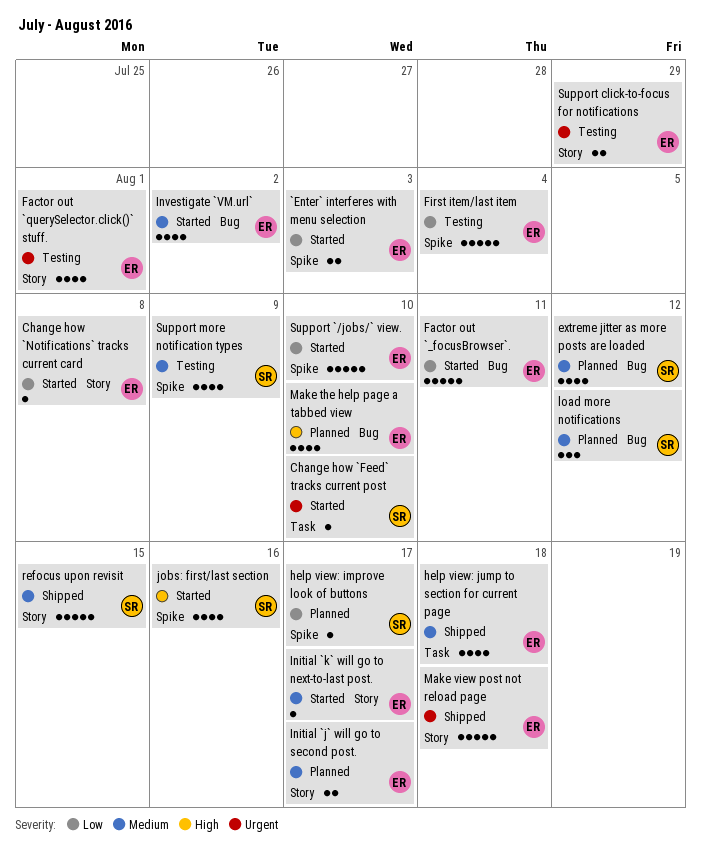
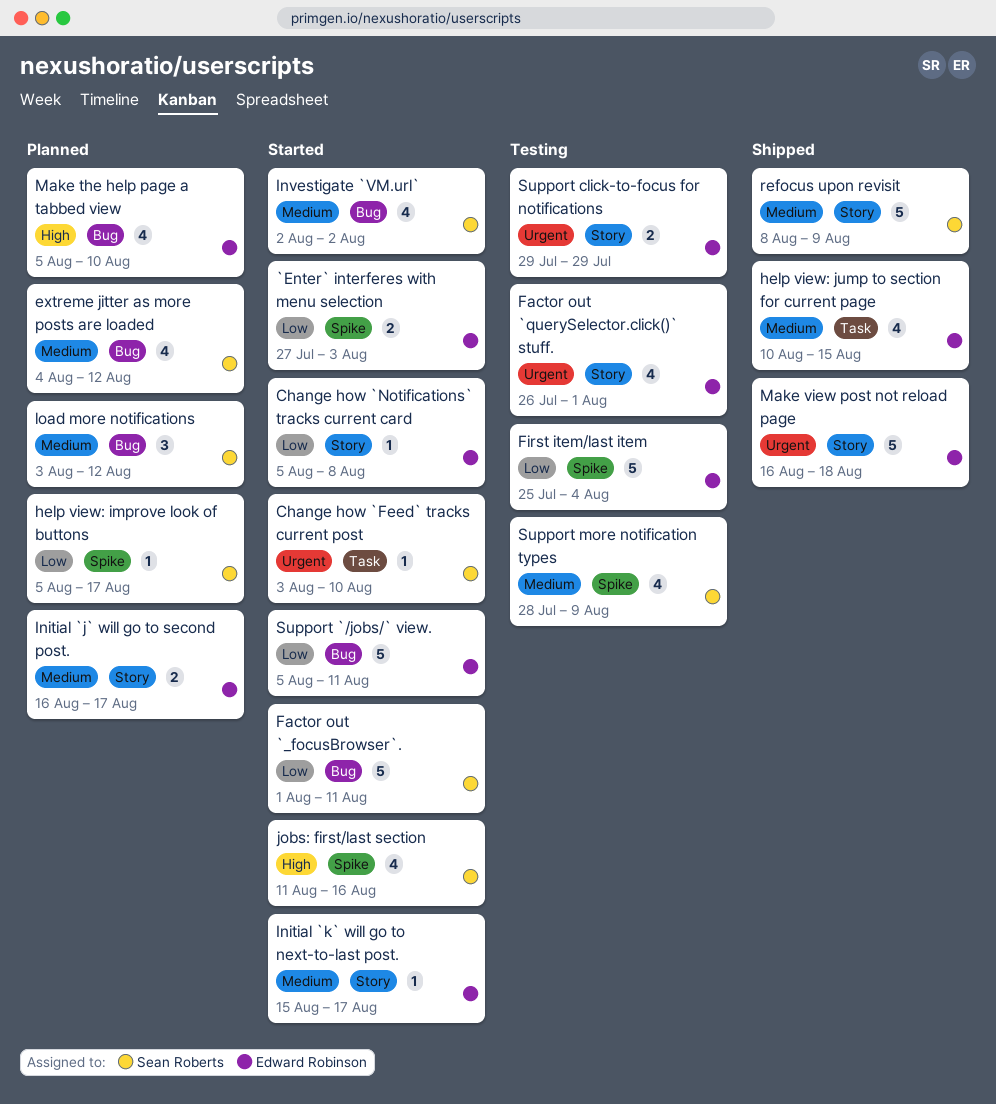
Factor out `_focusBrowser`., owner: Edward Robinson -> Sean Roberts
help view: jump to section for current page, due: Aug 18 -> Aug 15
Investigate `VM.url`, owner: Edward Robinson -> Sean Roberts
refocus upon revisit, due: Aug 15 -> Aug 9
Support `/jobs/` view., label: Spike -> Bug
Support `/jobs/` view., due: Aug 10 -> Aug 11

